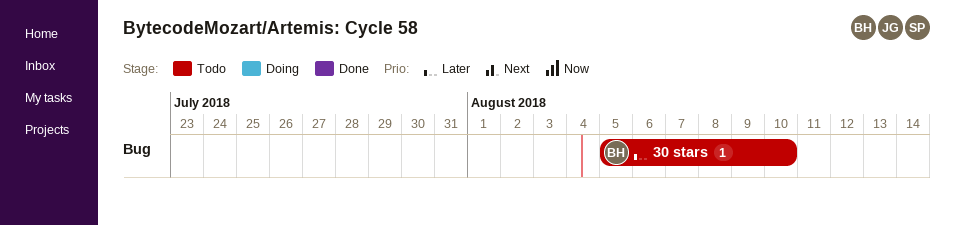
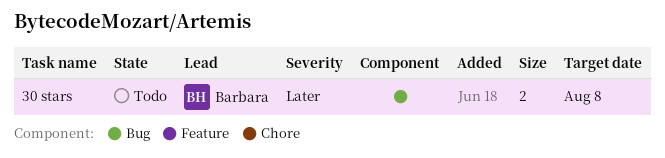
30 stars, estimate: 1 -> 2
30 stars, due: Aug 10 -> Aug 8

